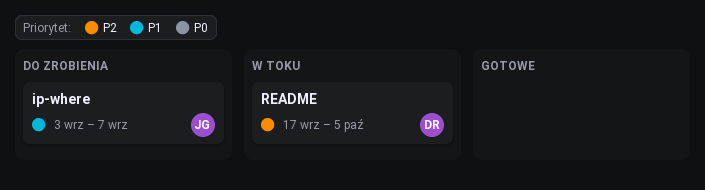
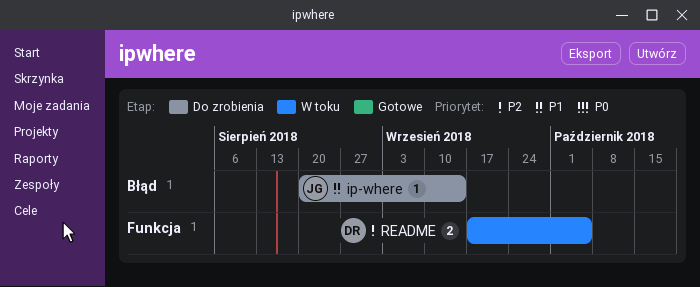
ip-where, start: Sep 3 -> Aug 20
ip-where, due: Sep 7 -> Sep 14

